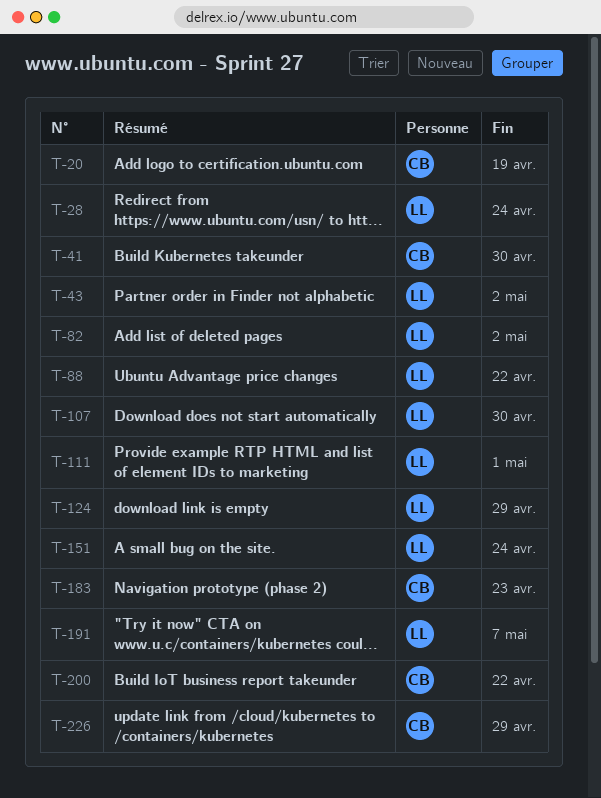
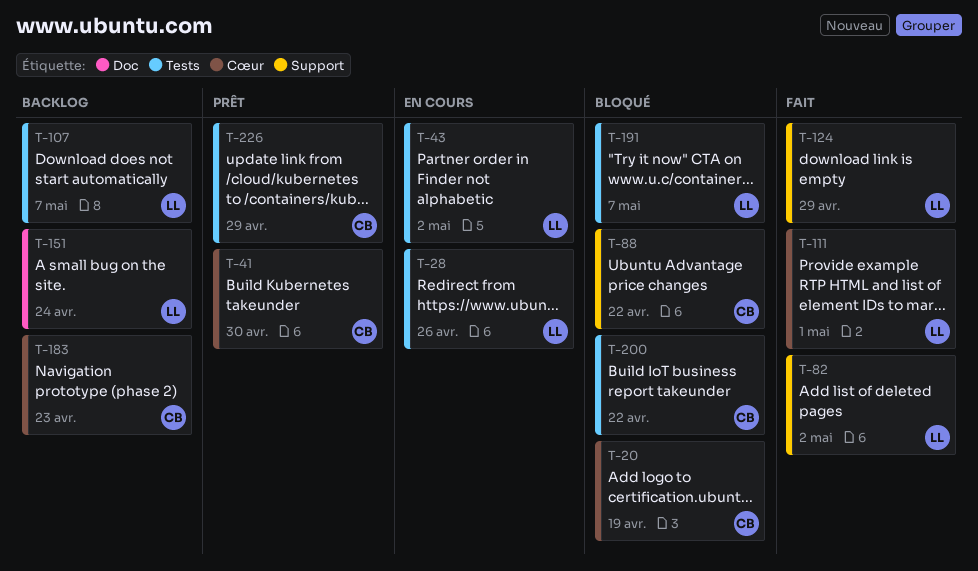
T-28, due: Apr 24 -> Apr 26
T-88, owner: LL -> CB
T-107, due: Apr 30 -> May 7

